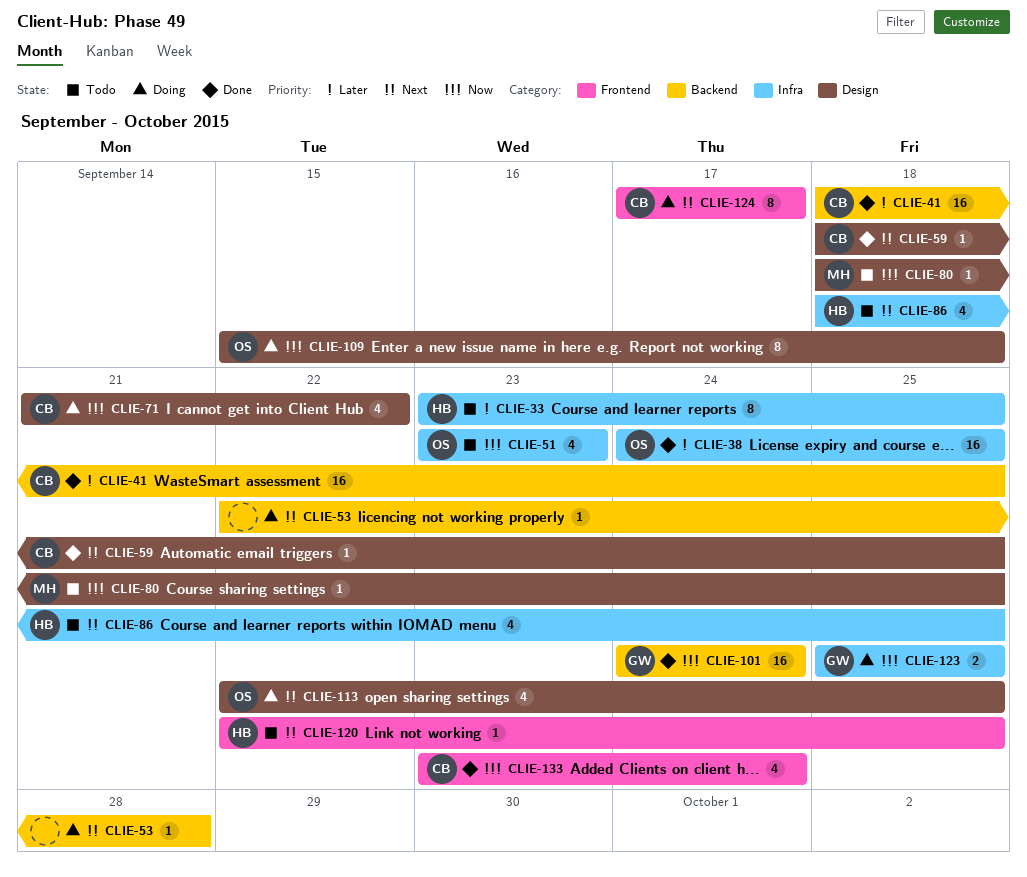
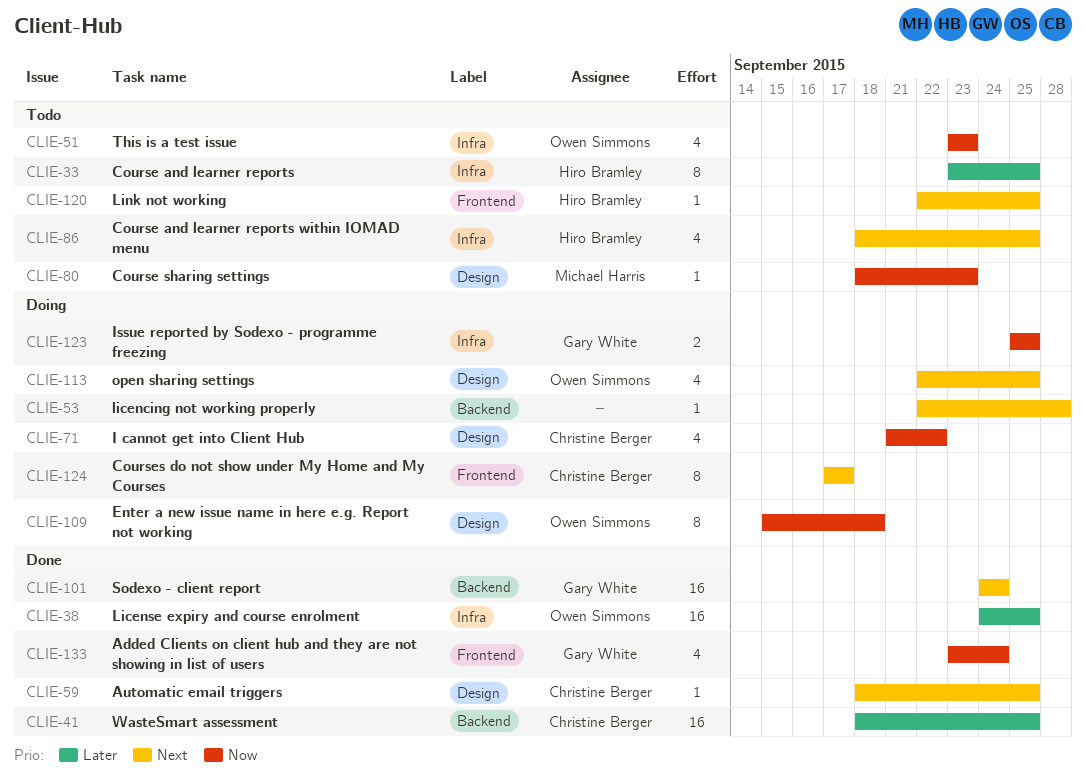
CLIE-80, due: Sep 25 -> Sep 23
CLIE-101, priority: Now -> Next
CLIE-133, owner: Christine Berger -> Gary White

